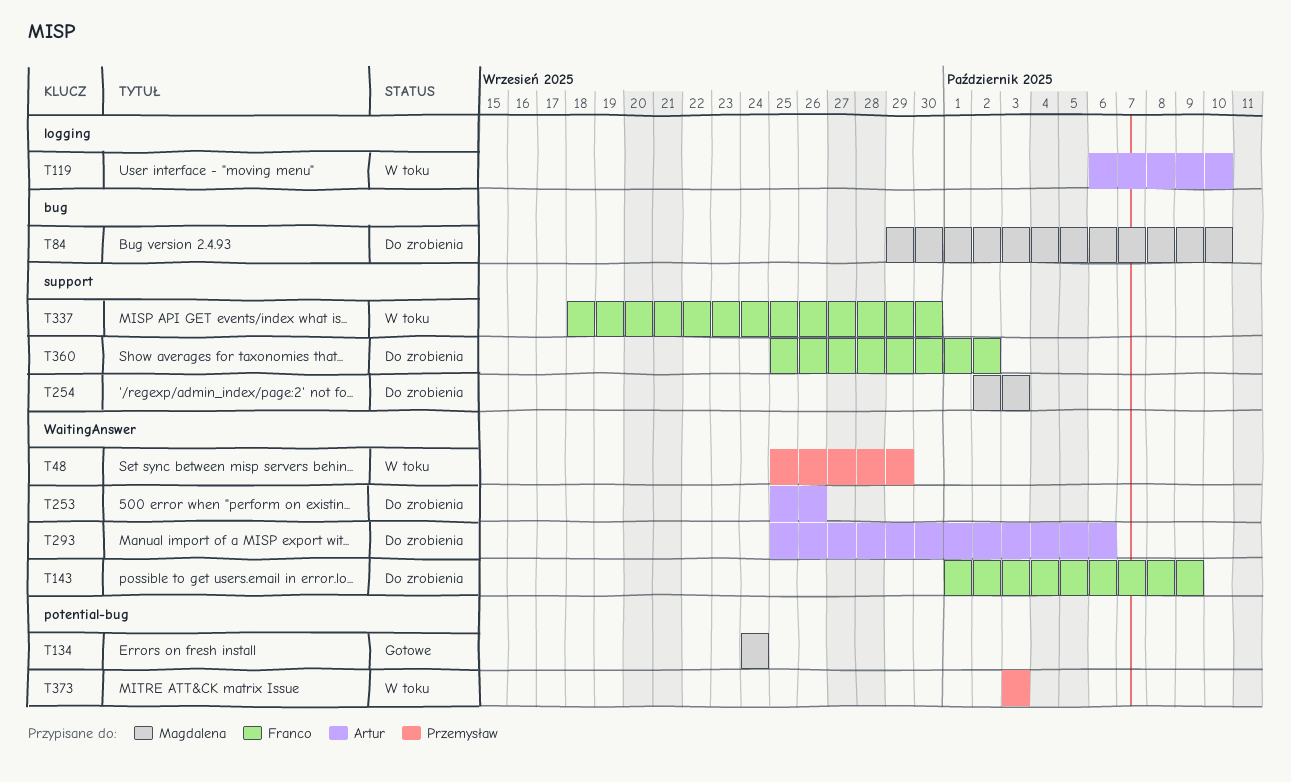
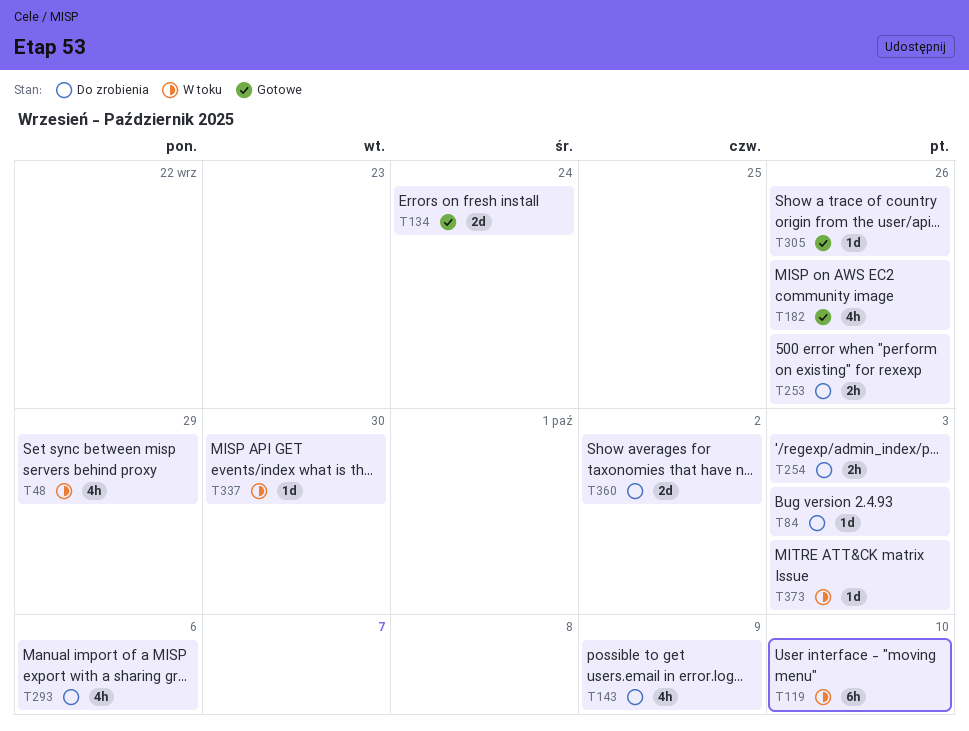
T84, due: Oct 10 -> Oct 3
T182: none -> present
T305: none -> present

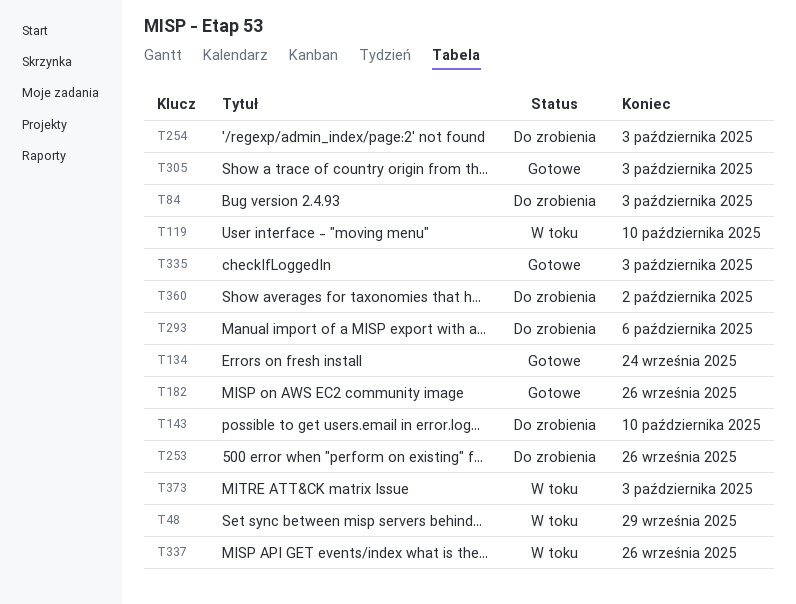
T143, due: Oct 9 -> Oct 10
T305, due: Sep 26 -> Oct 3
T335: none -> present
T337, due: Sep 30 -> Sep 26

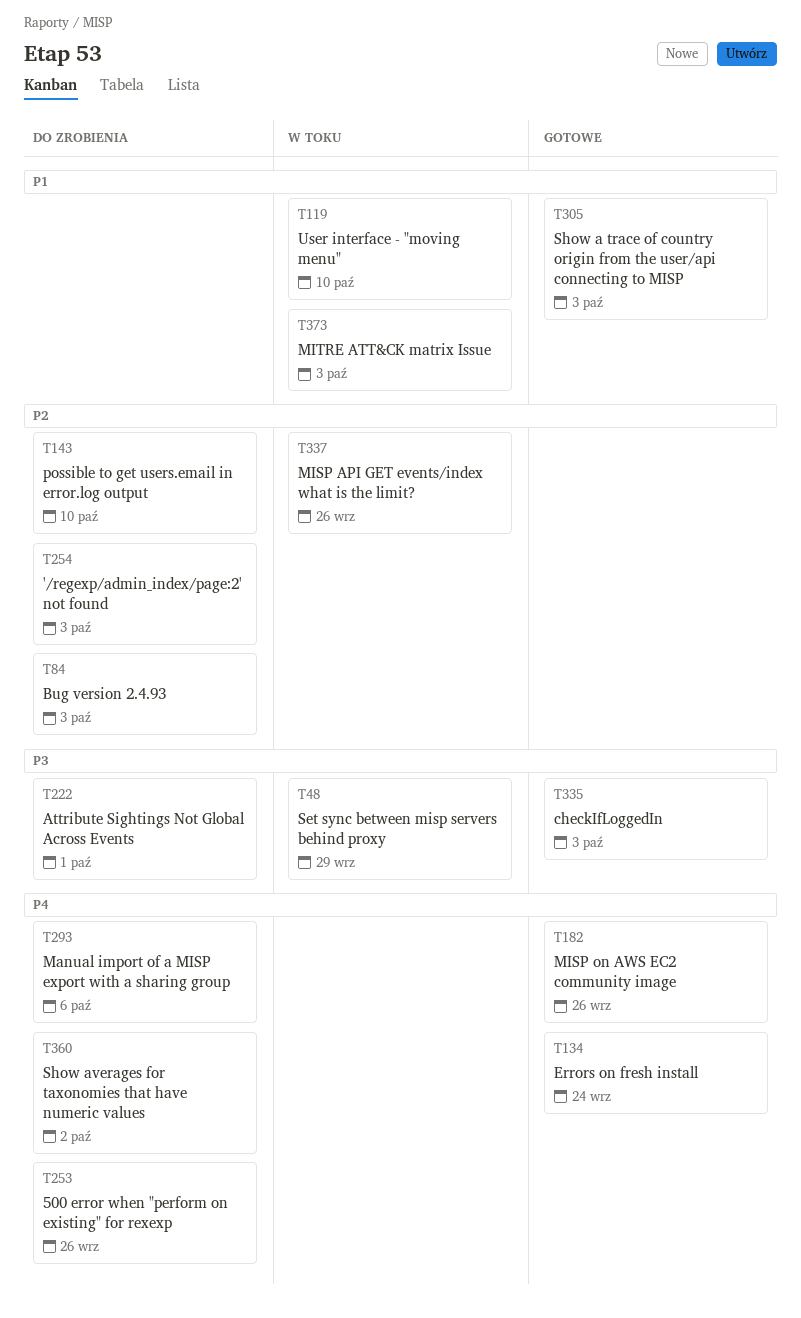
T222: none -> present

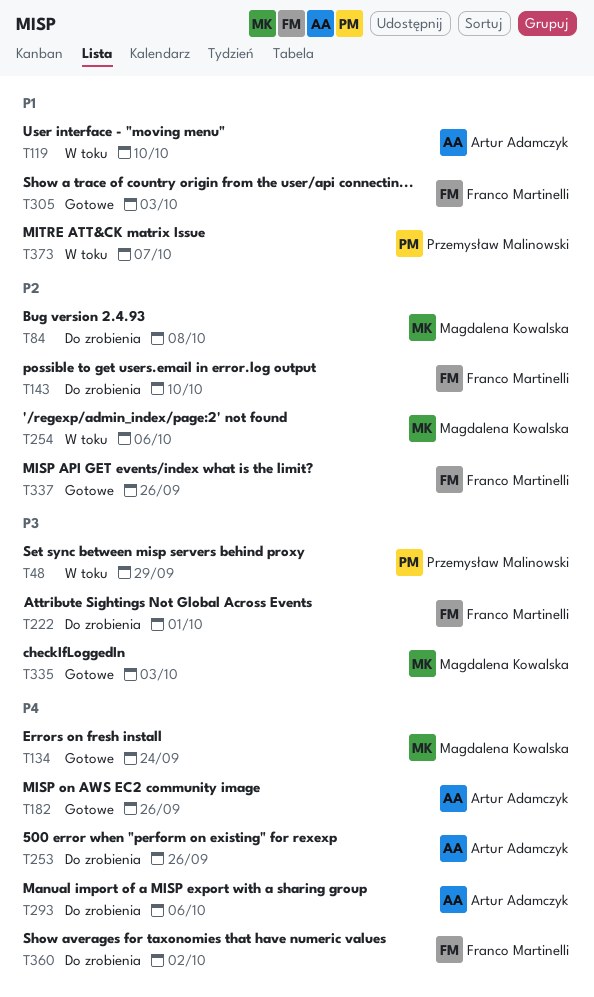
T84, due: Oct 3 -> Oct 8
T254, status: Do zrobienia -> W toku
T254, due: Oct 3 -> Oct 6
T337, status: W toku -> Gotowe
T373, due: Oct 3 -> Oct 7

